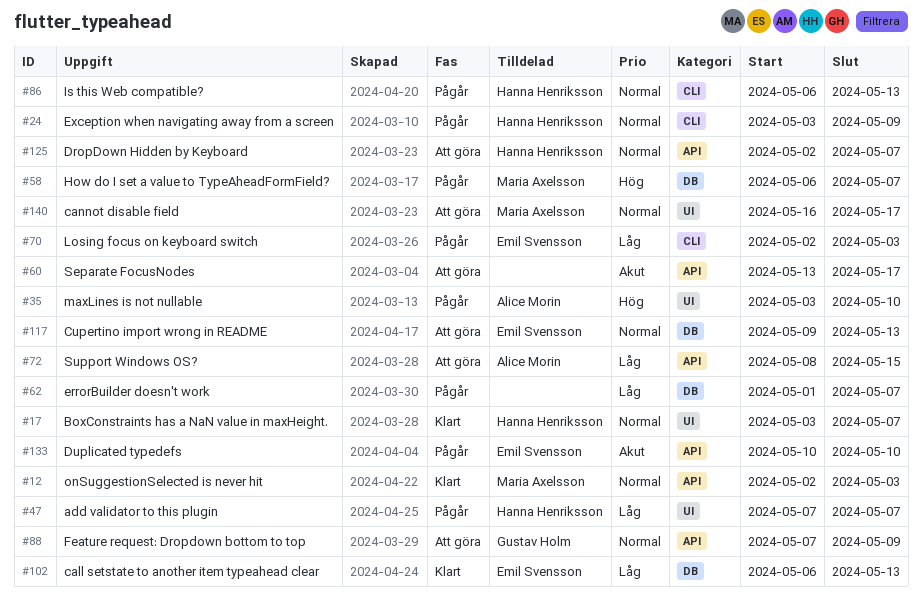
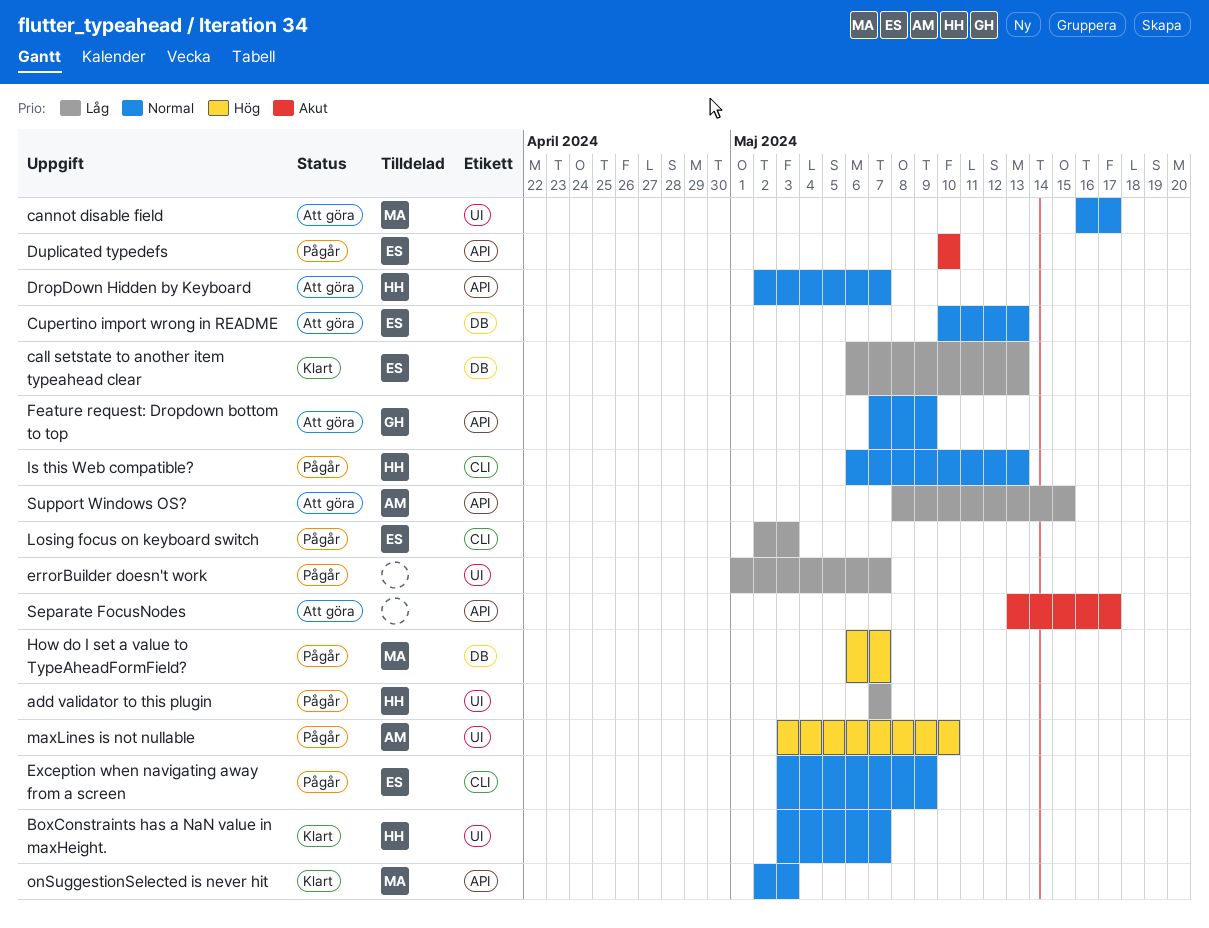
Cupertino import wrong in README, start: May 9 -> May 10
errorBuilder doesn't work, label: DB -> UI
Exception when navigating away from a screen, owner: Hanna Henriksson -> Emil Svensson

